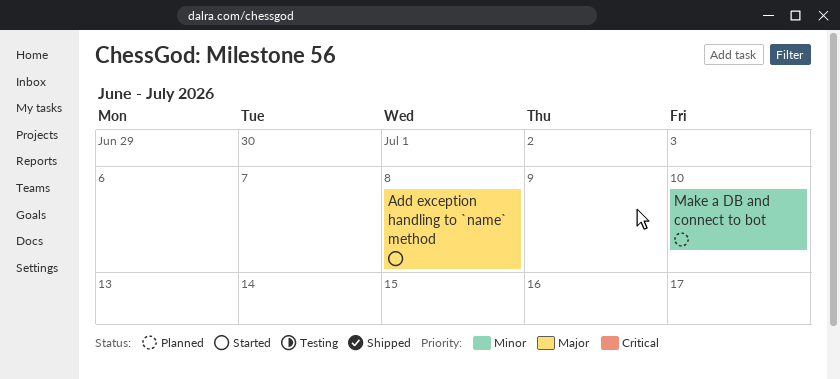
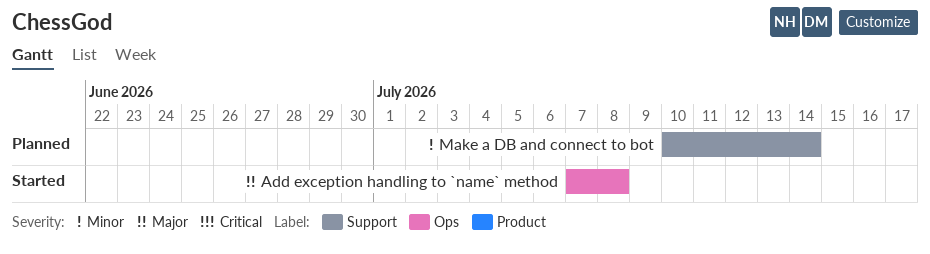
Make a DB and connect to bot, due: Jul 10 -> Jul 14

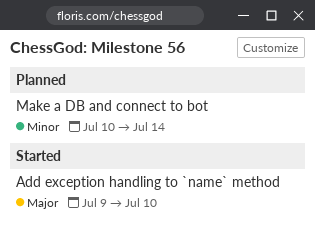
Add exception handling to `name` method, start: Jul 7 -> Jul 9
Add exception handling to `name` method, due: Jul 8 -> Jul 10

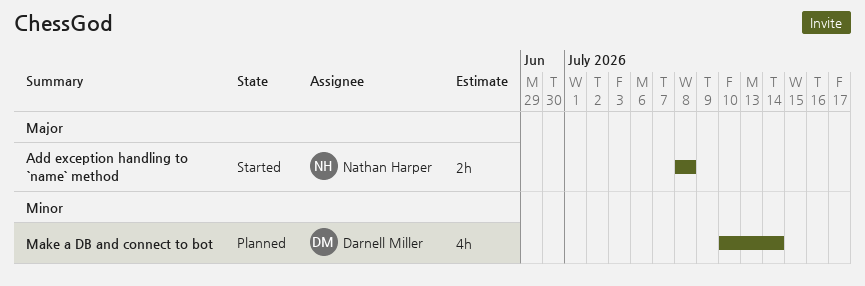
Add exception handling to `name` method, start: Jul 9 -> Jul 8
Add exception handling to `name` method, due: Jul 10 -> Jul 8

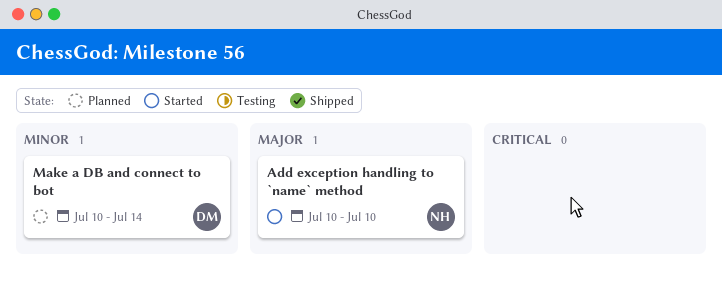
Add exception handling to `name` method, start: Jul 8 -> Jul 10
Add exception handling to `name` method, due: Jul 8 -> Jul 10

